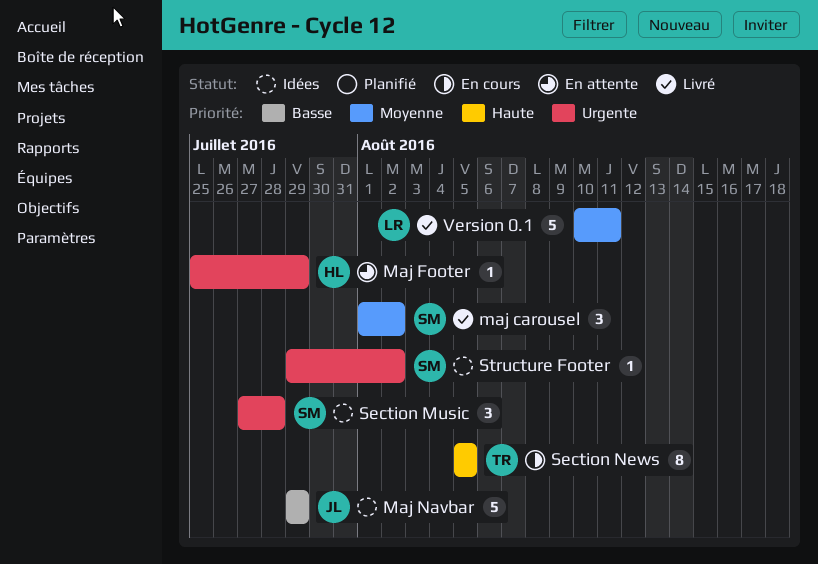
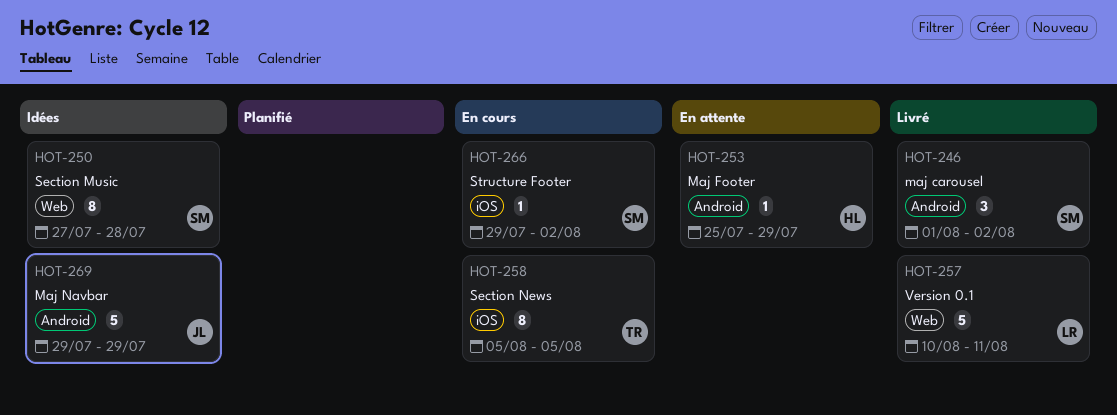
Section Music, estimate: 3 -> 8
Structure Footer, status: Idées -> En cours

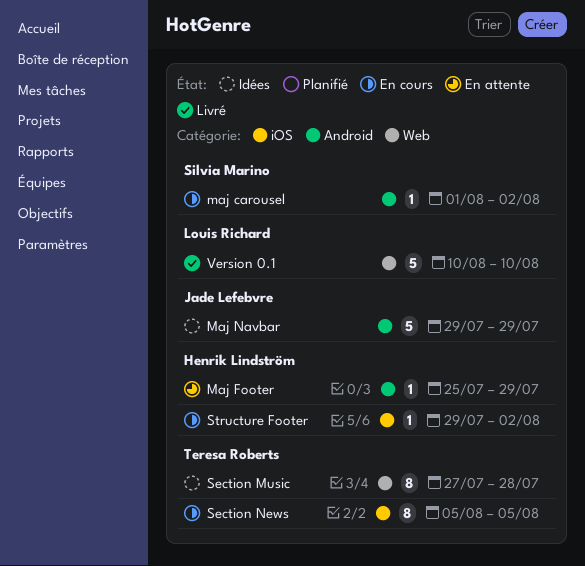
maj carousel, status: Livré -> En cours
maj carousel, estimate: 3 -> 1
Section Music, owner: Silvia Marino -> Teresa Roberts
Structure Footer, owner: Silvia Marino -> Henrik Lindström
Version 0.1, due: Aug 11 -> Aug 10

